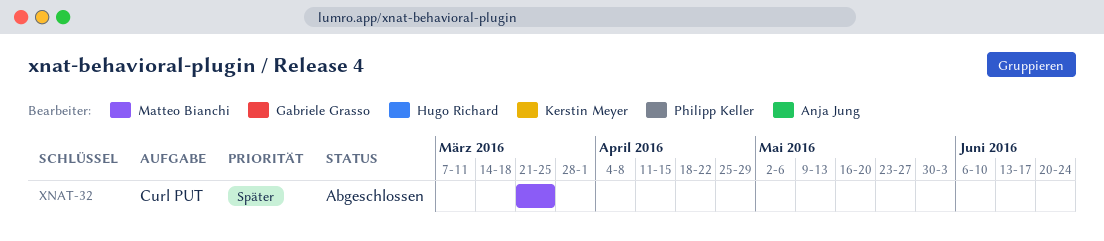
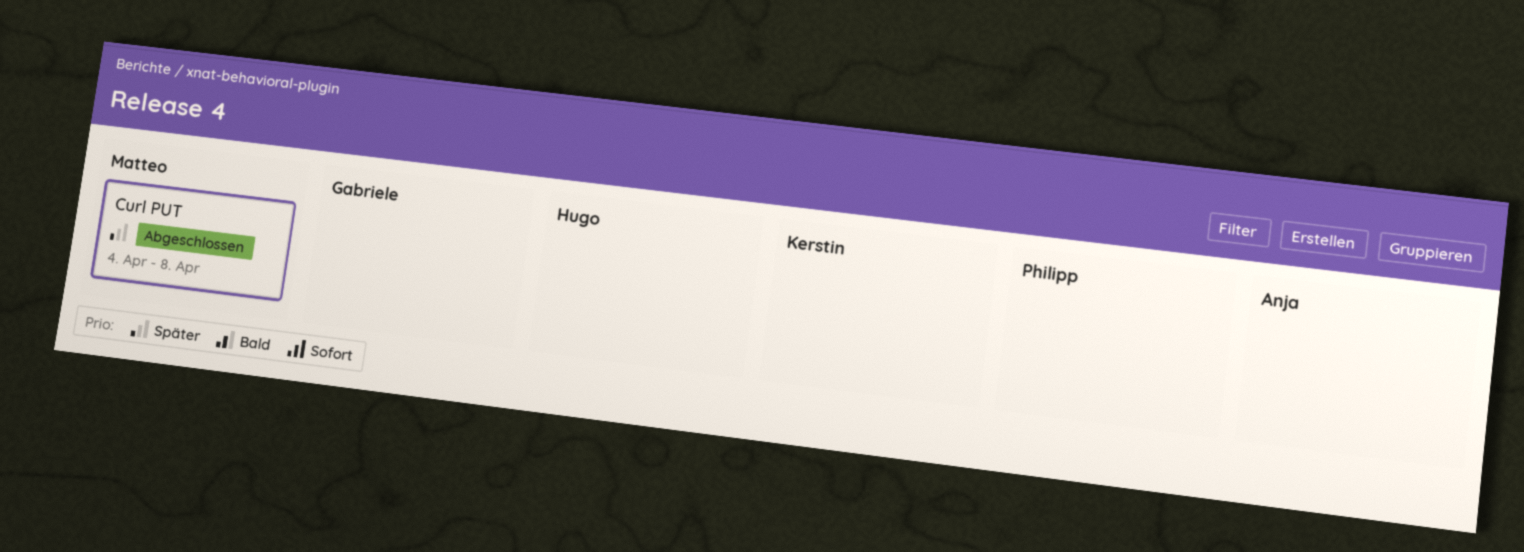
Curl PUT, start: Mar 21 -> Apr 4
Curl PUT, due: Mar 25 -> Apr 8

